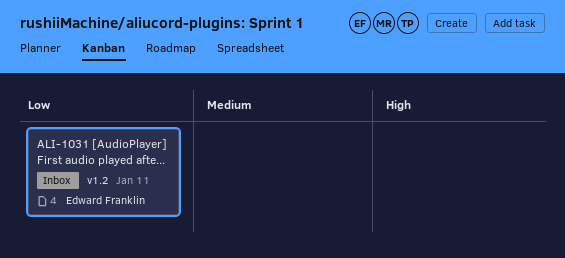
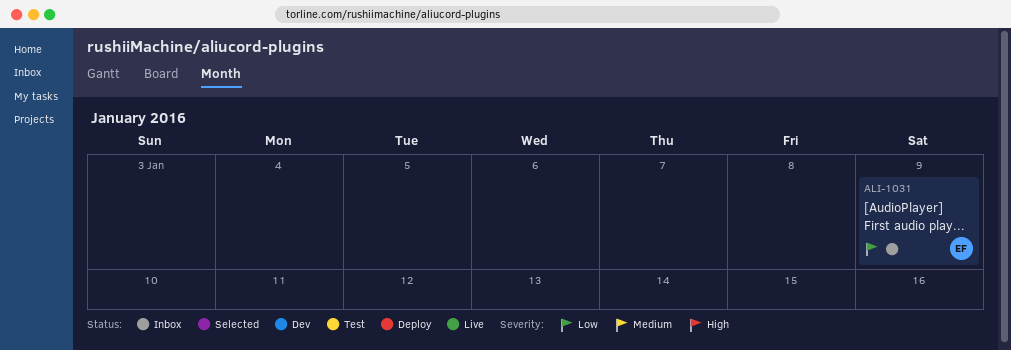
ALI-1031, due: Jan 11 -> Jan 9

